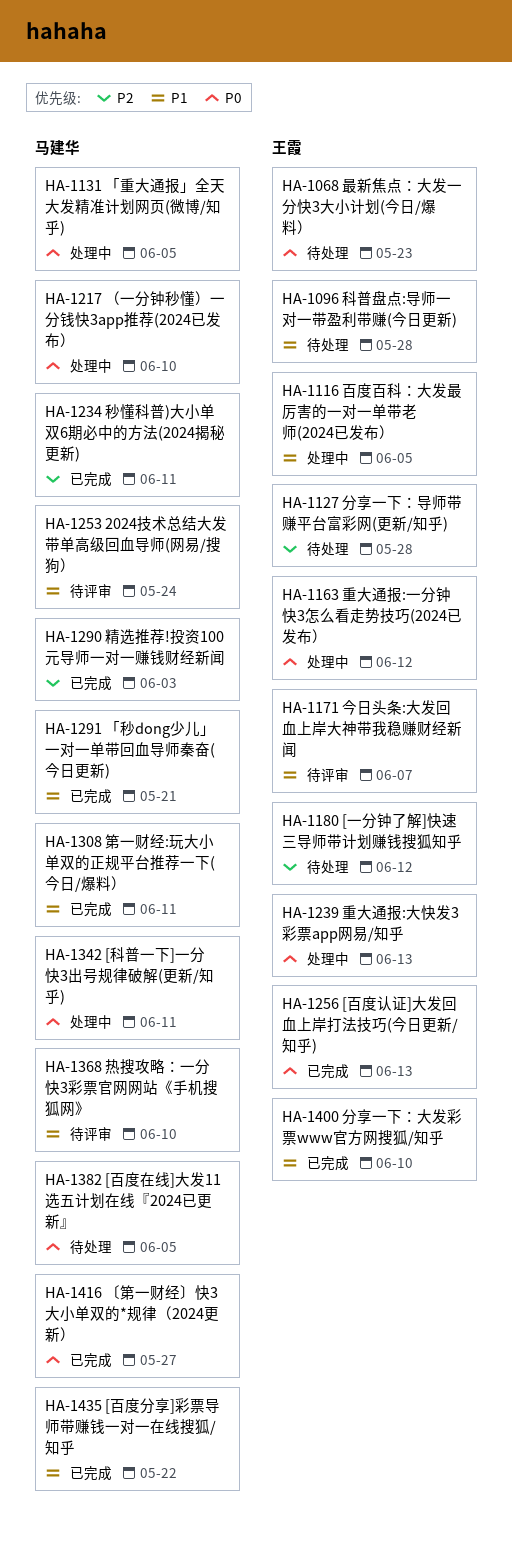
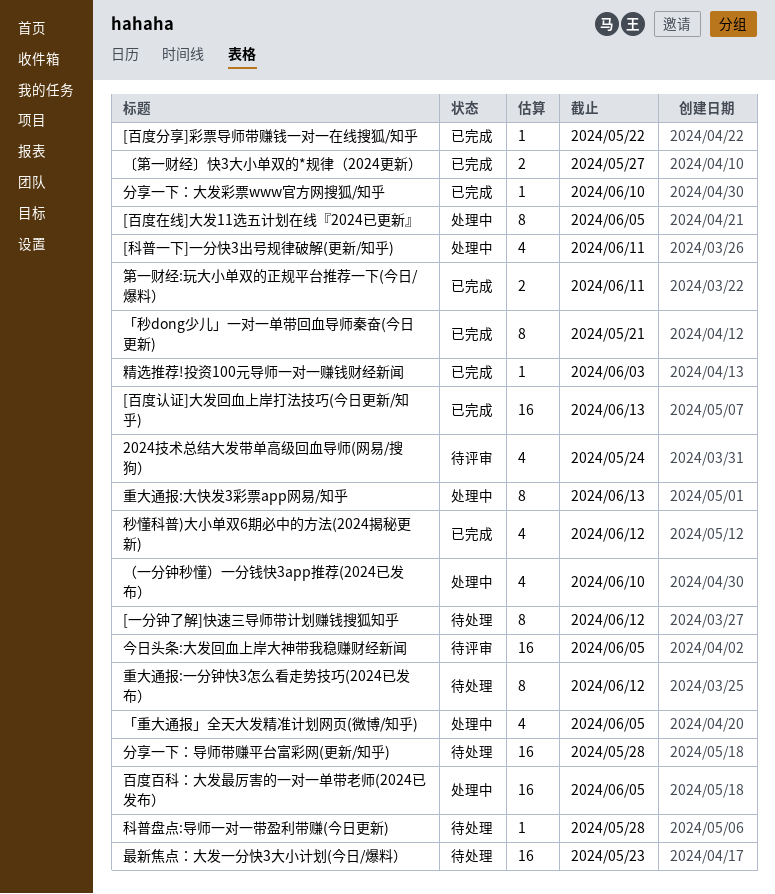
[百度在线]大发11选五计划在线『2024已更新』, status: 待处理 -> 处理中
今日头条:大发回血上岸大神带我稳赚财经新闻, due: Jun 7 -> Jun 5
热搜攻略：一分快3彩票官网网站《手机搜狐网》: present -> none
秒懂科普)大小单双6期必中的方法(2024揭秘更新), due: Jun 11 -> Jun 12
重大通报:一分钟快3怎么看走势技巧(2024已发布）, status: 处理中 -> 待处理

